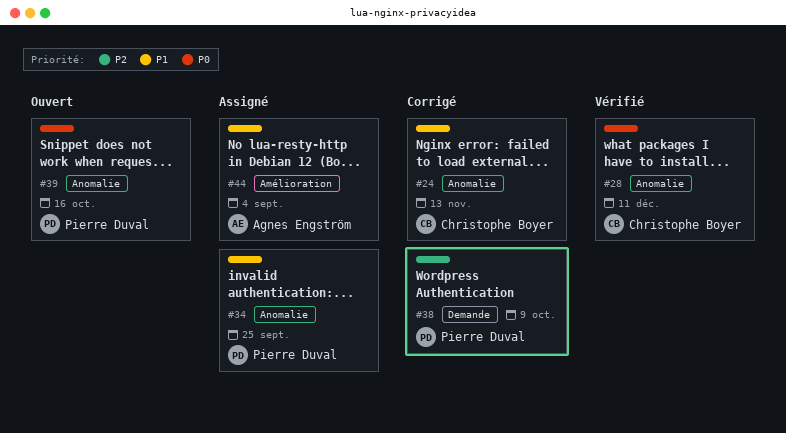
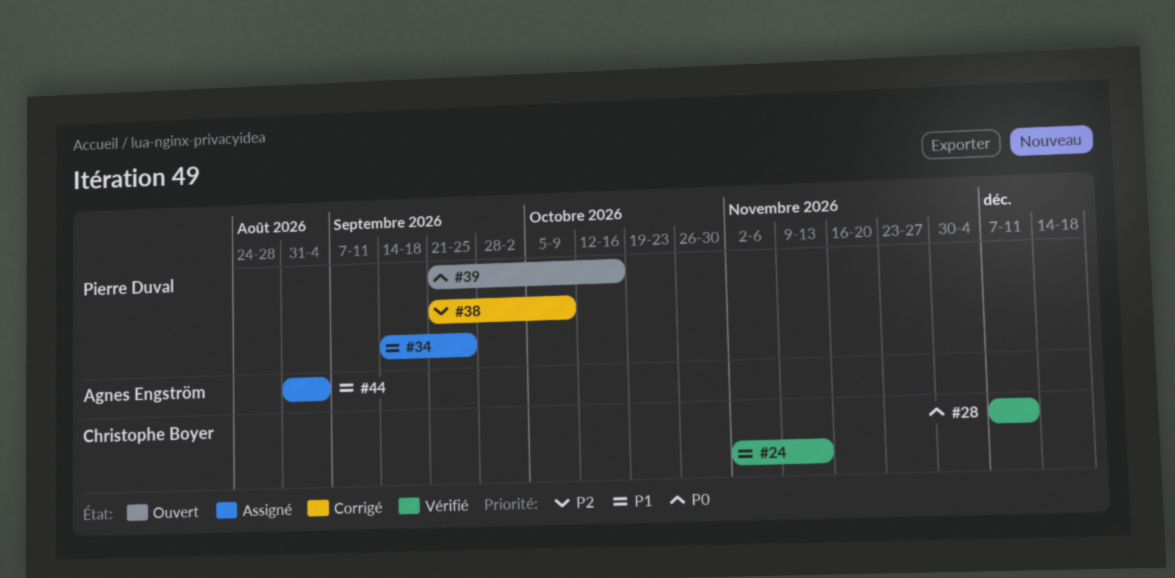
#24, status: Corrigé -> Vérifié

